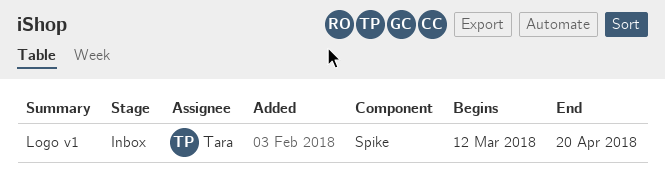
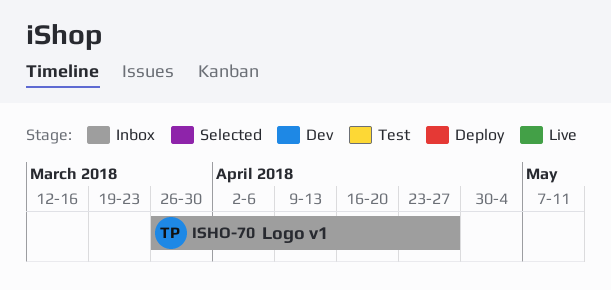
Logo v1, start: Mar 12 -> Mar 26
Logo v1, due: Apr 20 -> Apr 27

